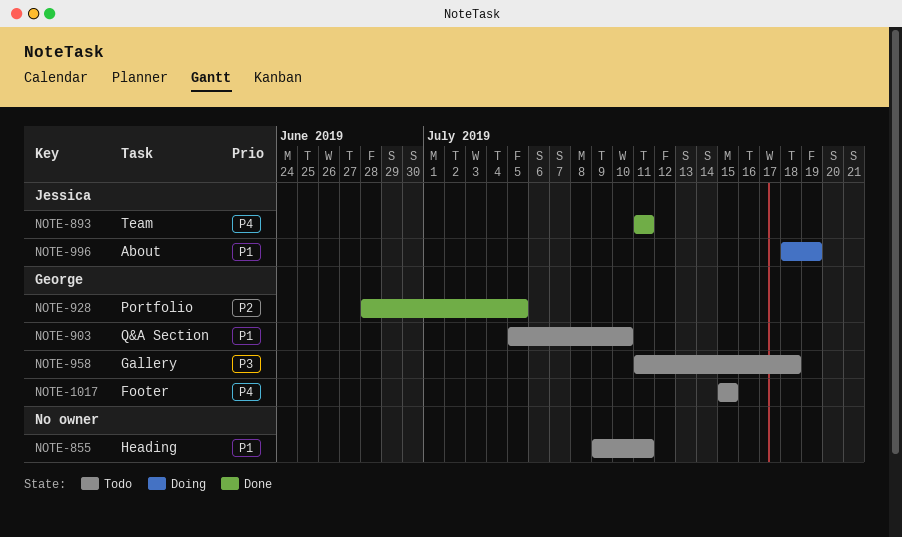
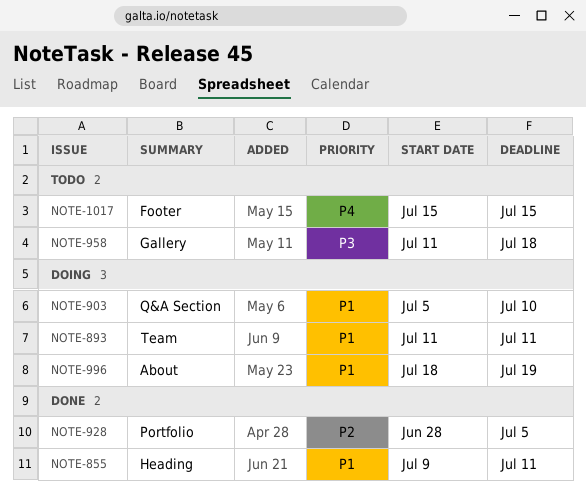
NOTE-855, status: Todo -> Done
NOTE-893, status: Done -> Doing
NOTE-893, priority: P4 -> P1
NOTE-903, status: Todo -> Doing

